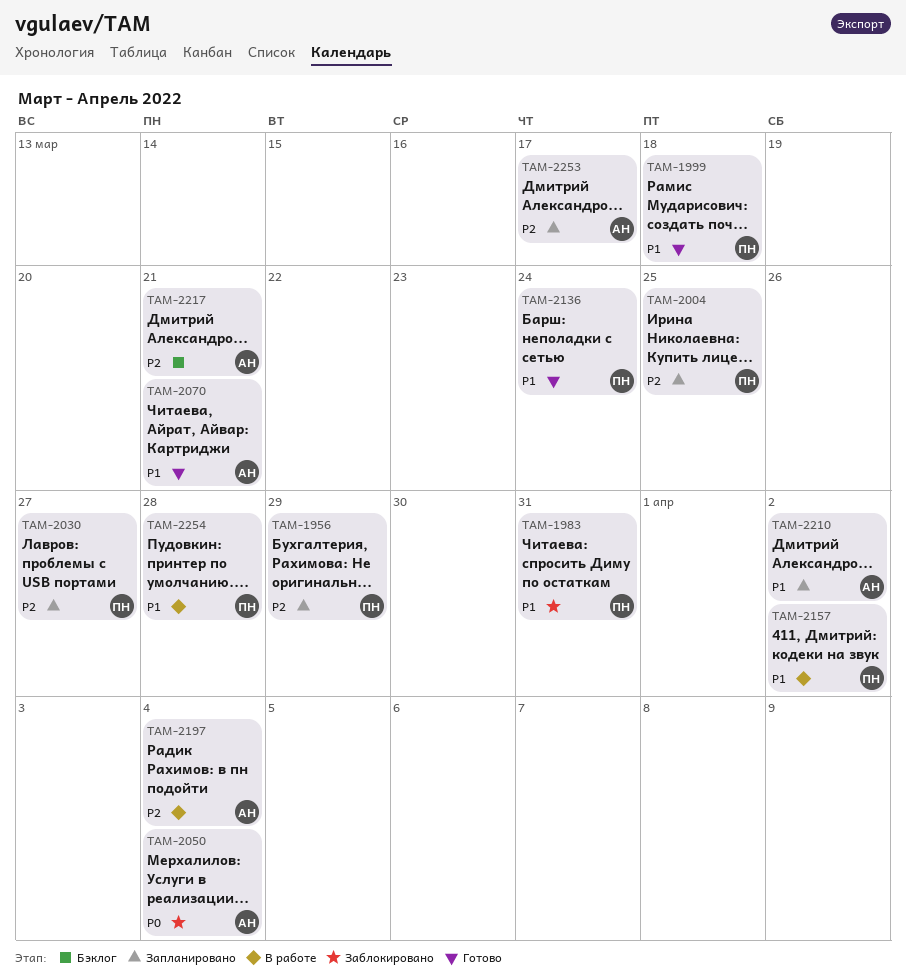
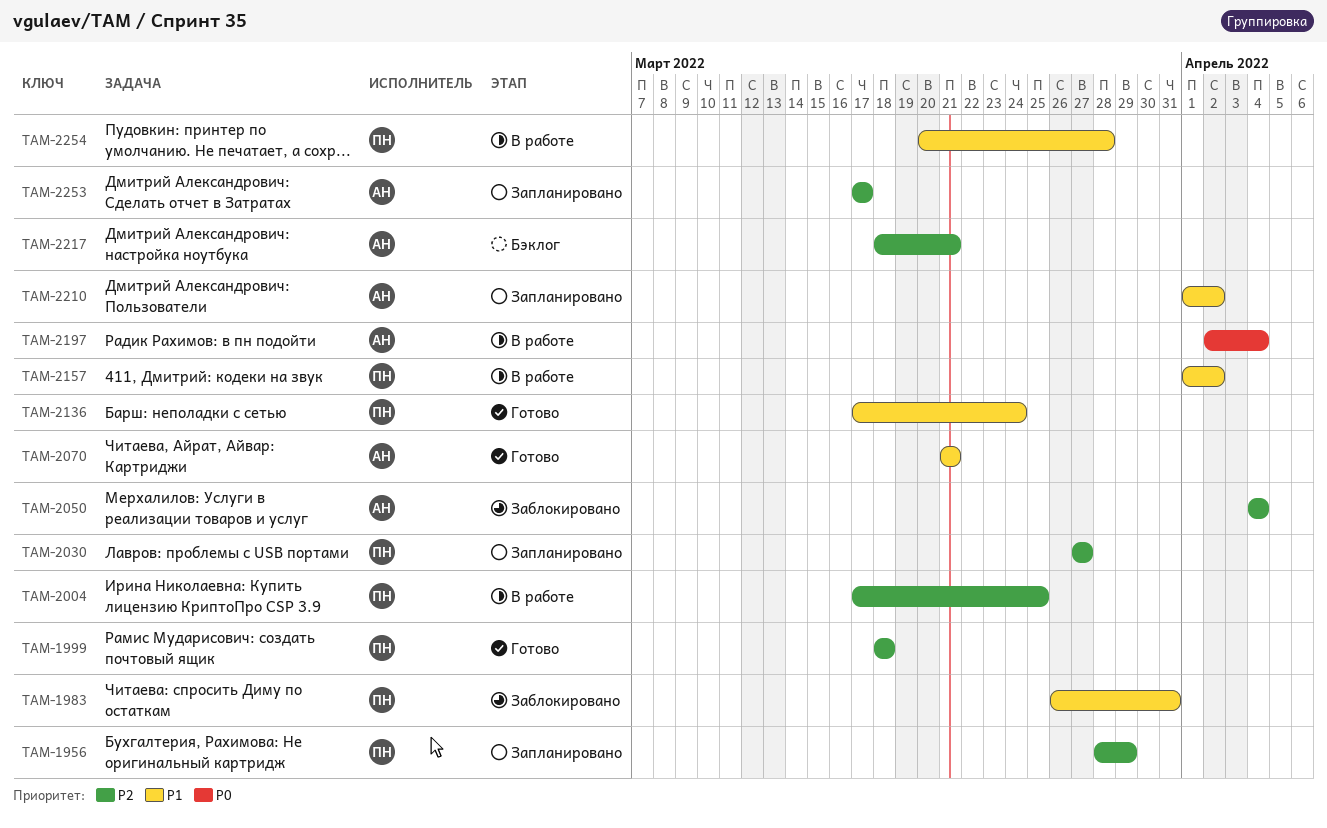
TAM-1999, priority: P1 -> P2
TAM-2004, status: Запланировано -> В работе
TAM-2050, priority: P0 -> P2
TAM-2197, priority: P2 -> P0

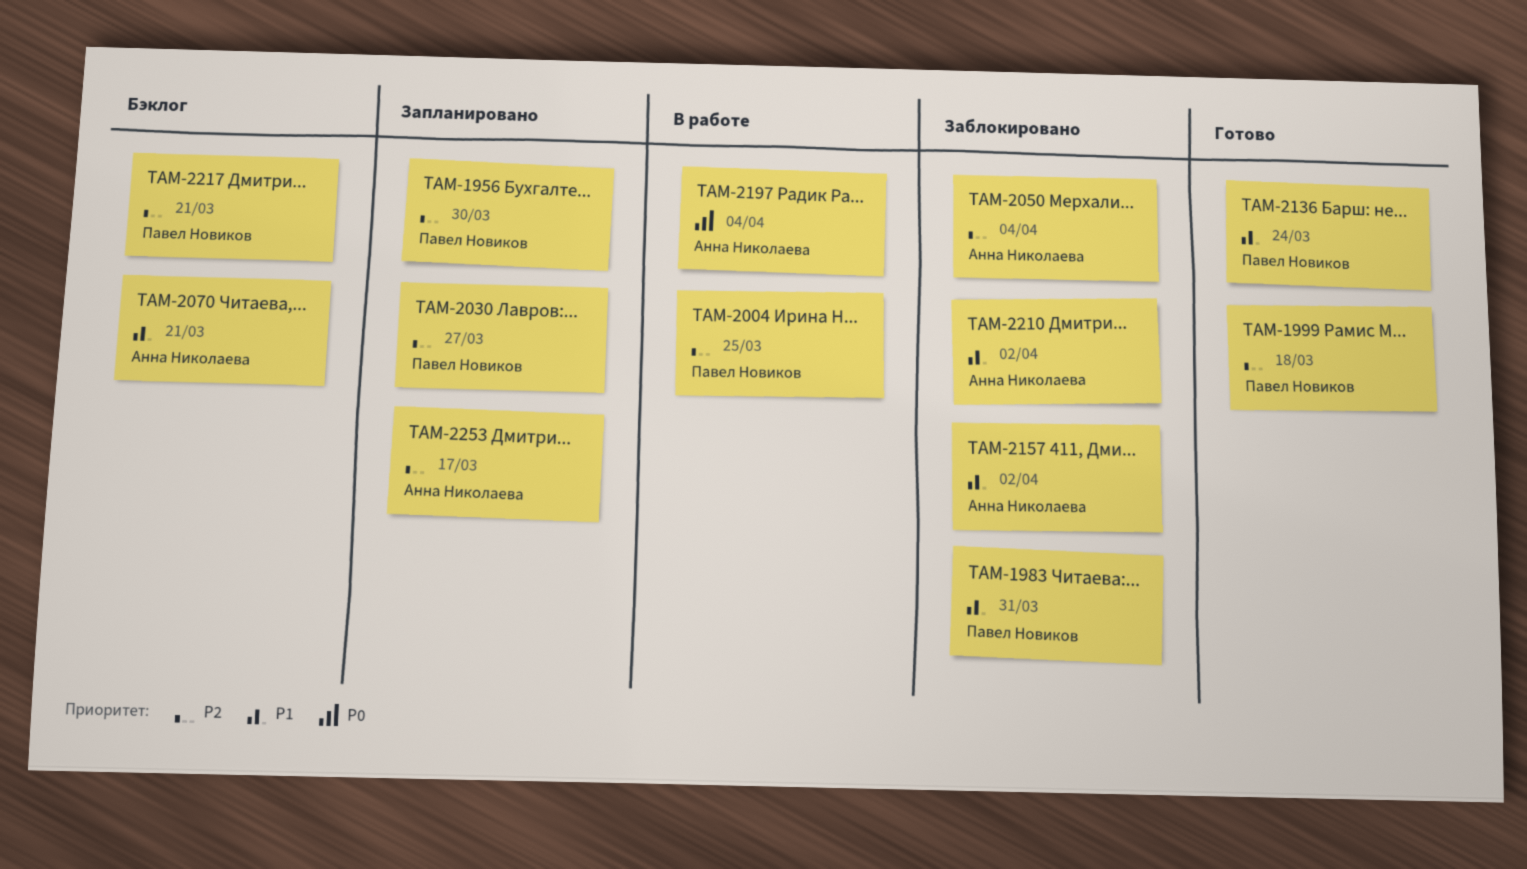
TAM-1956, due: Mar 29 -> Mar 30
TAM-2070, status: Готово -> Бэклог
TAM-2157, status: В работе -> Заблокировано
TAM-2157, owner: Павел Новиков -> Анна Николаева
TAM-2210, status: Запланировано -> Заблокировано
TAM-2217, owner: Анна Николаева -> Павел Новиков
TAM-2254: present -> none

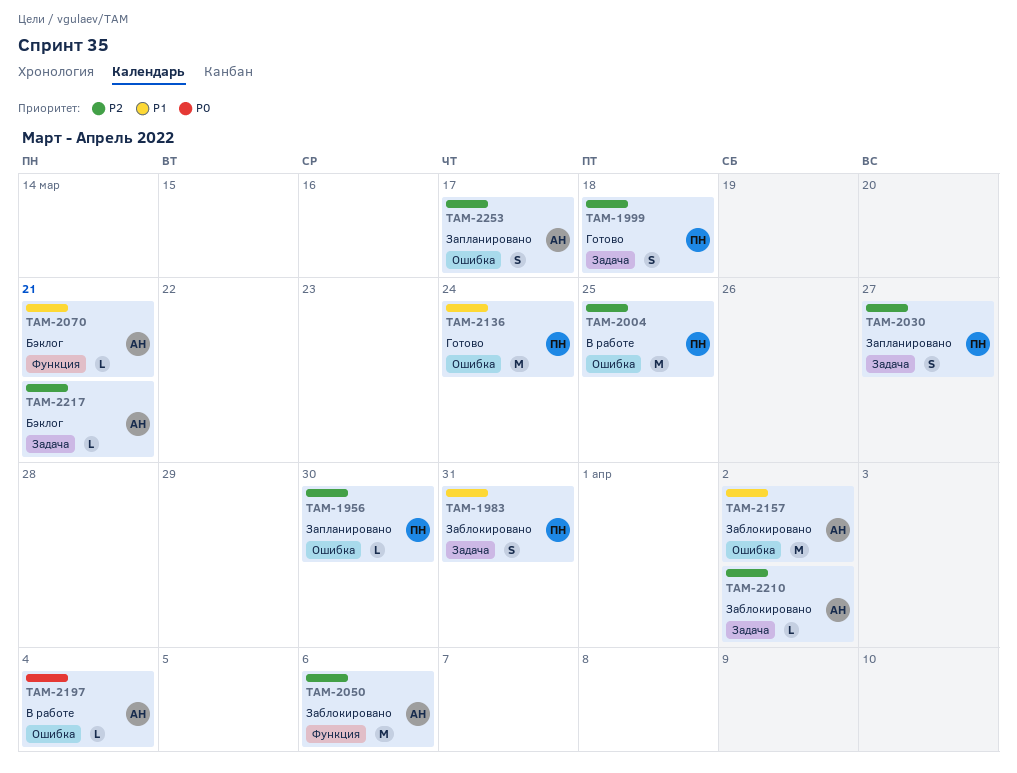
TAM-2050, due: Apr 4 -> Apr 6
TAM-2210, priority: P1 -> P2
TAM-2217, owner: Павел Новиков -> Анна Николаева

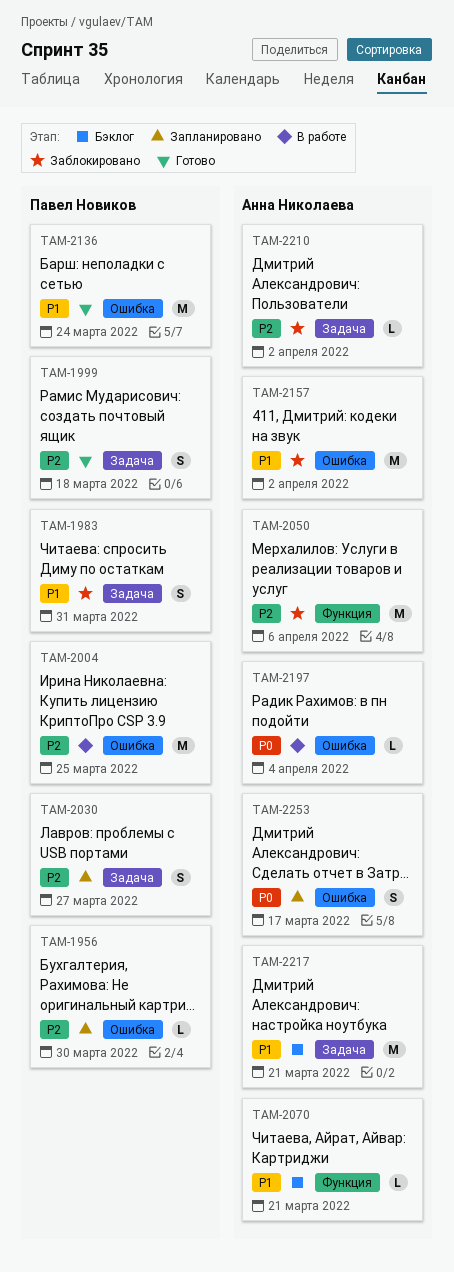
TAM-2217, priority: P2 -> P1
TAM-2217, estimate: L -> M
TAM-2253, priority: P2 -> P0

